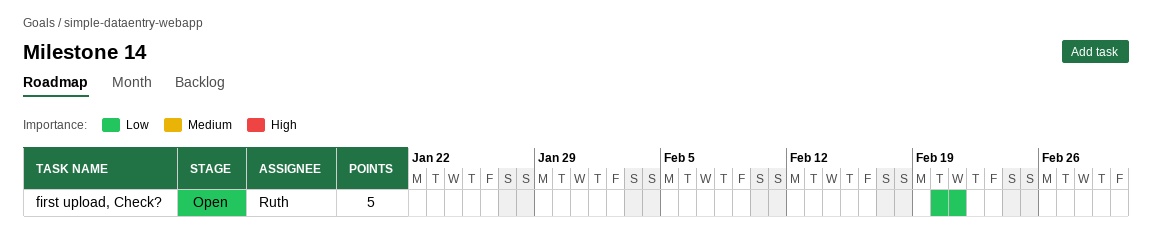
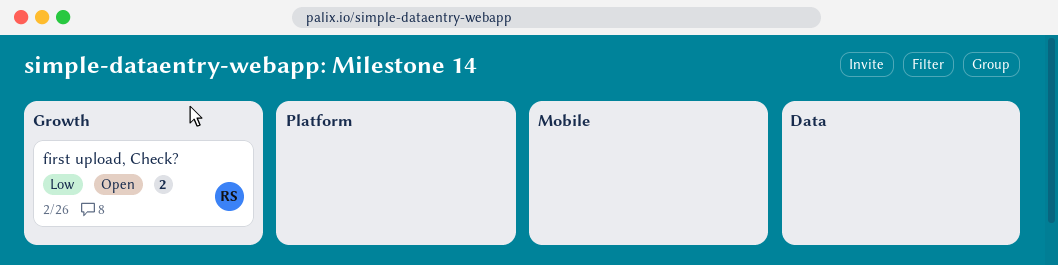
first upload, Check?, estimate: 5 -> 2
first upload, Check?, due: Feb 21 -> Feb 26

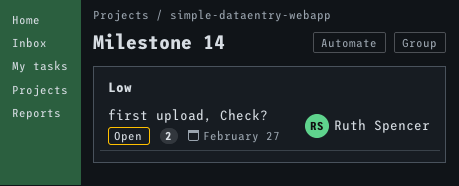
first upload, Check?, due: Feb 26 -> Feb 27

